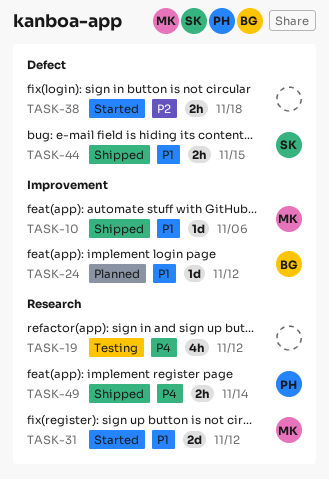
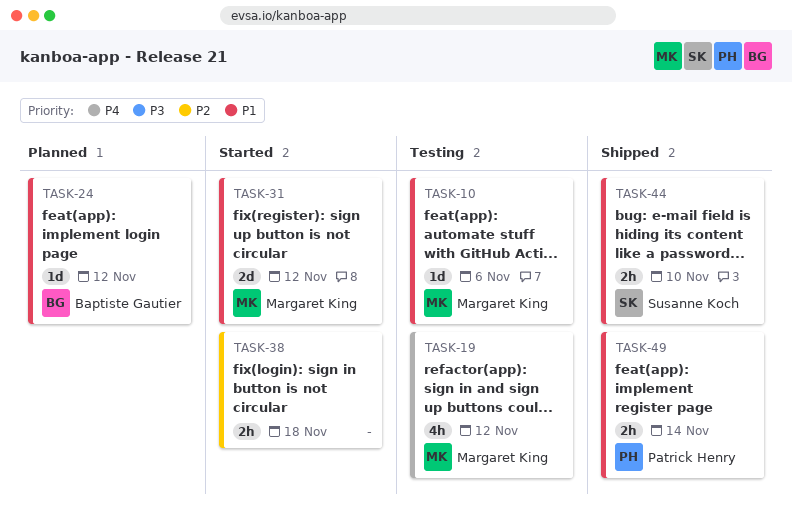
TASK-10, status: Shipped -> Testing
TASK-19, owner: none -> Margaret King
TASK-44, due: Nov 15 -> Nov 10
TASK-49, priority: P4 -> P1

